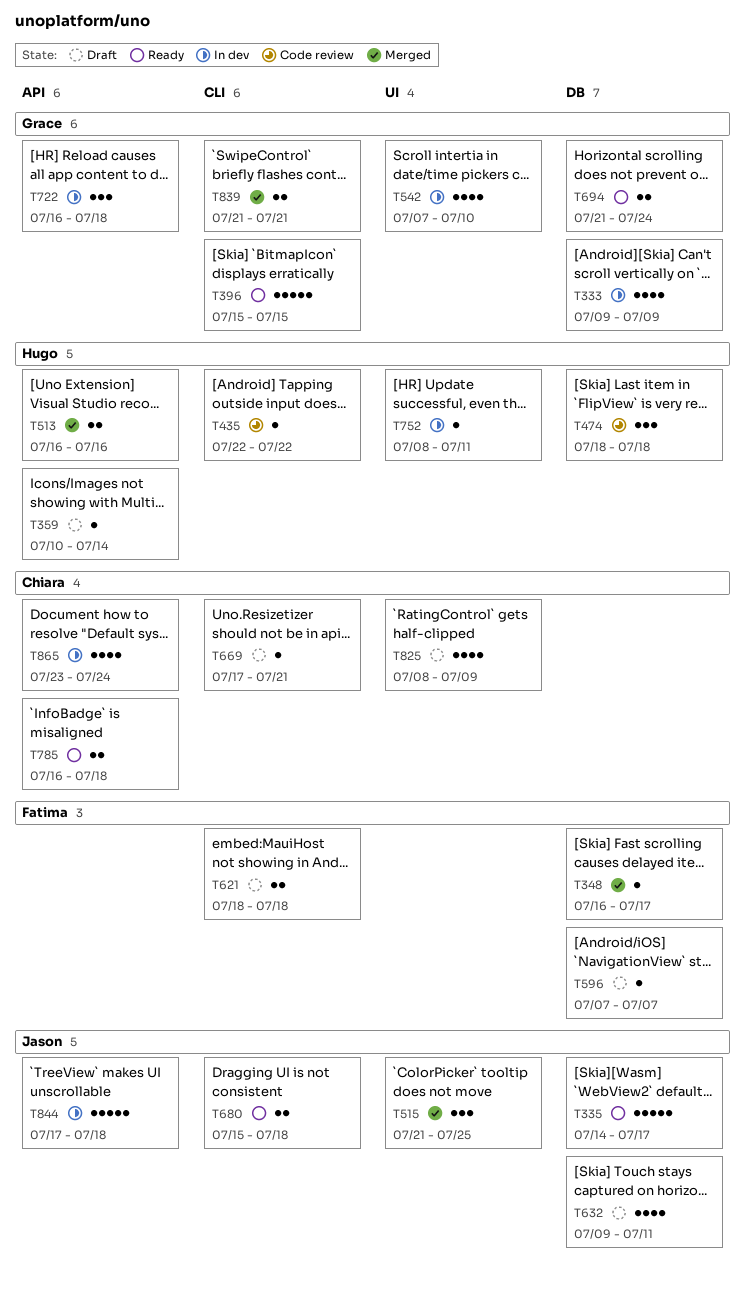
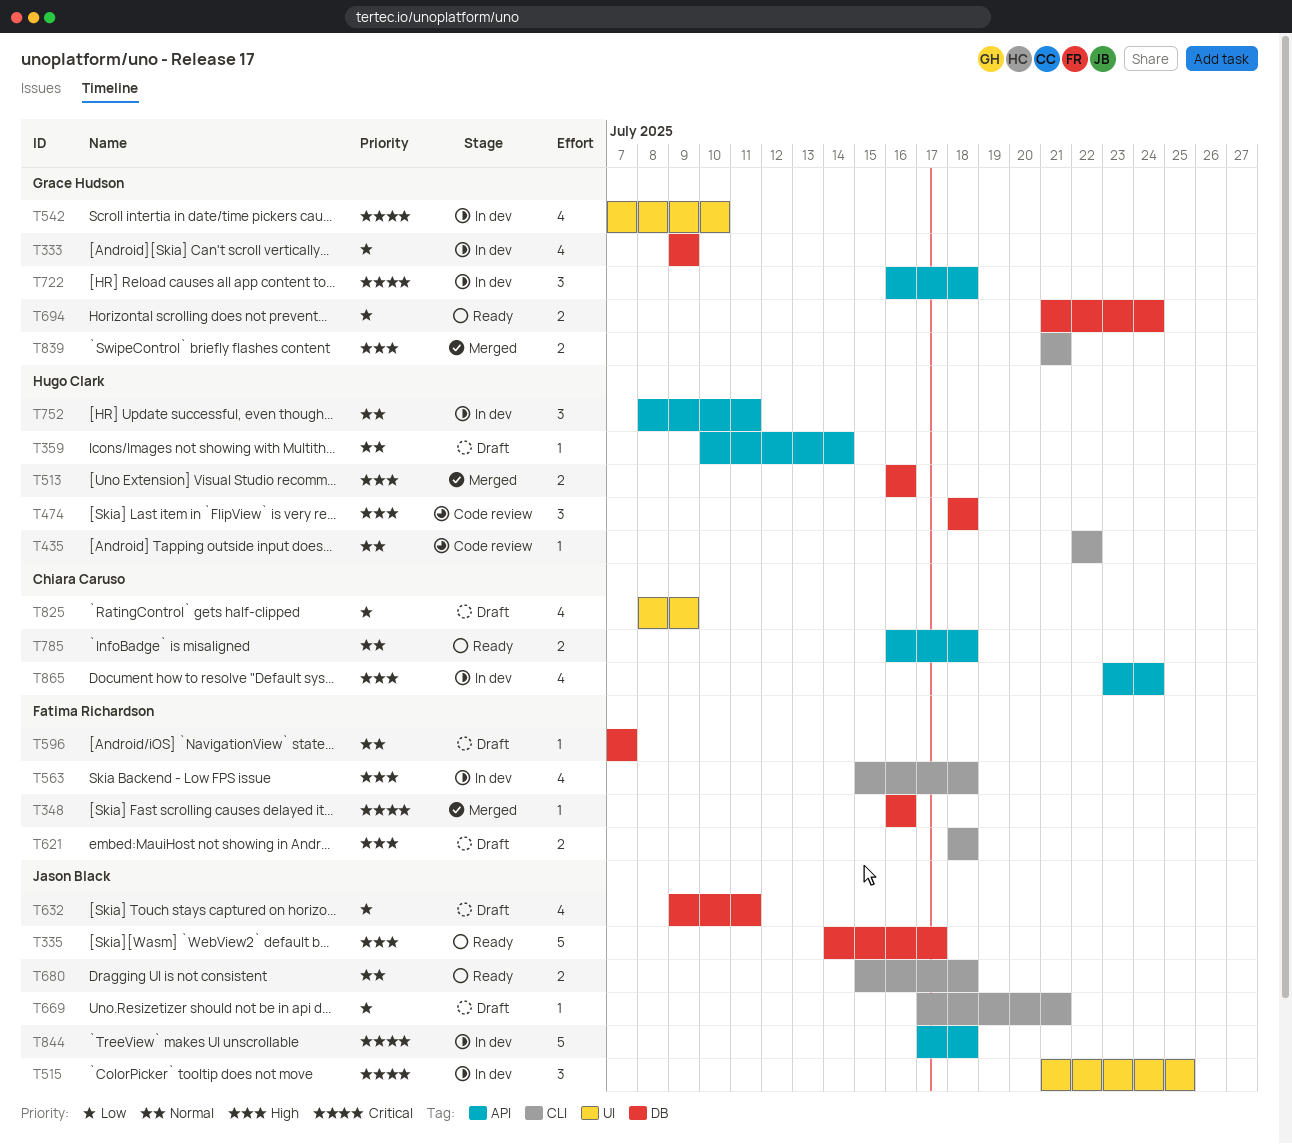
T348, due: Jul 17 -> Jul 16
T396: present -> none
T513, label: API -> DB
T515, status: Merged -> In dev
T563: none -> present
T669, owner: Chiara Caruso -> Jason Black
T752, label: UI -> API
T752, estimate: 1 -> 3

